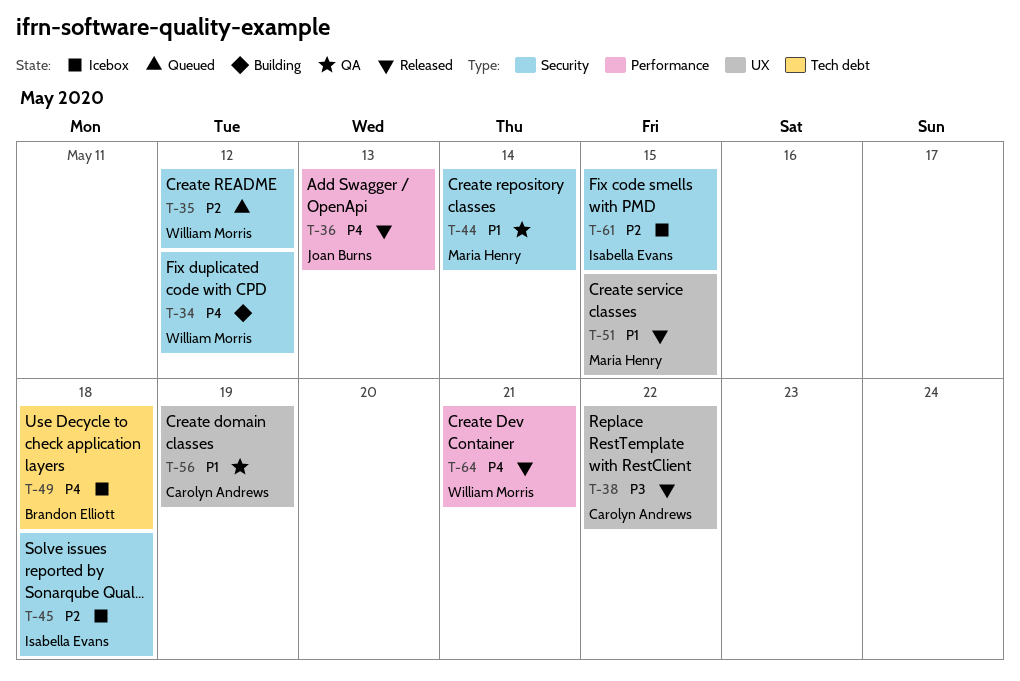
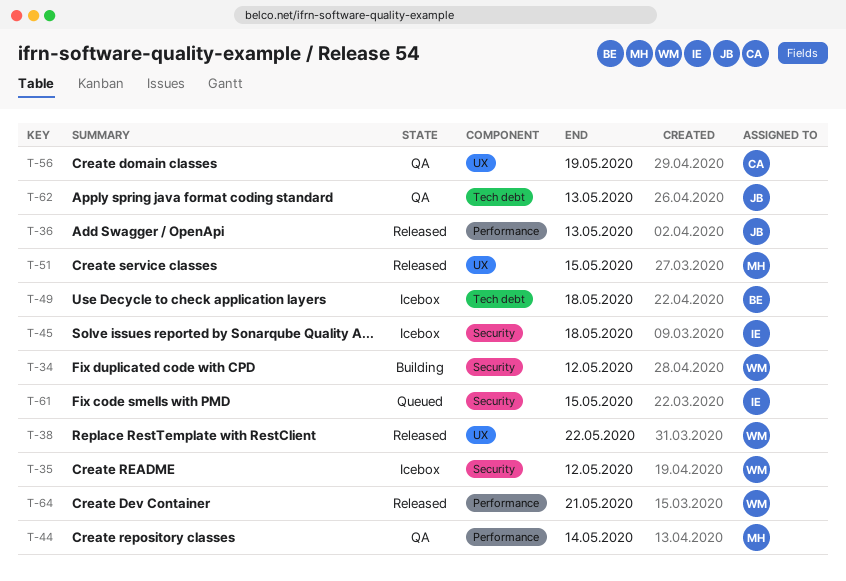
T-35, status: Queued -> Icebox
T-38, owner: Carolyn Andrews -> William Morris
T-44, label: Security -> Performance
T-61, status: Icebox -> Queued
T-62: none -> present

